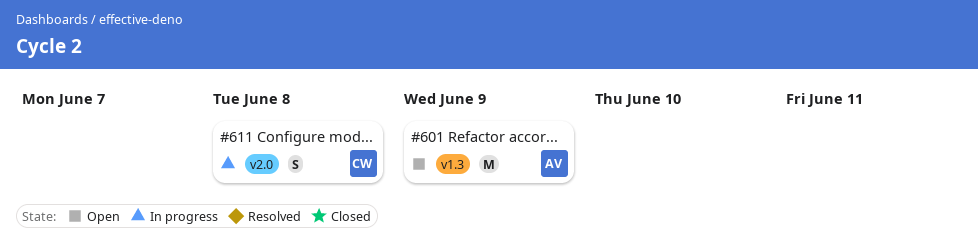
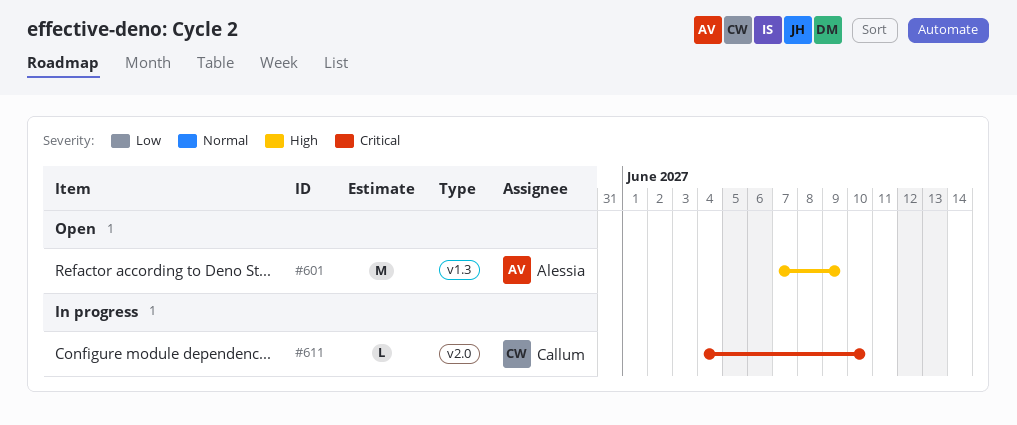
#611, estimate: S -> L
#611, due: Jun 8 -> Jun 10

